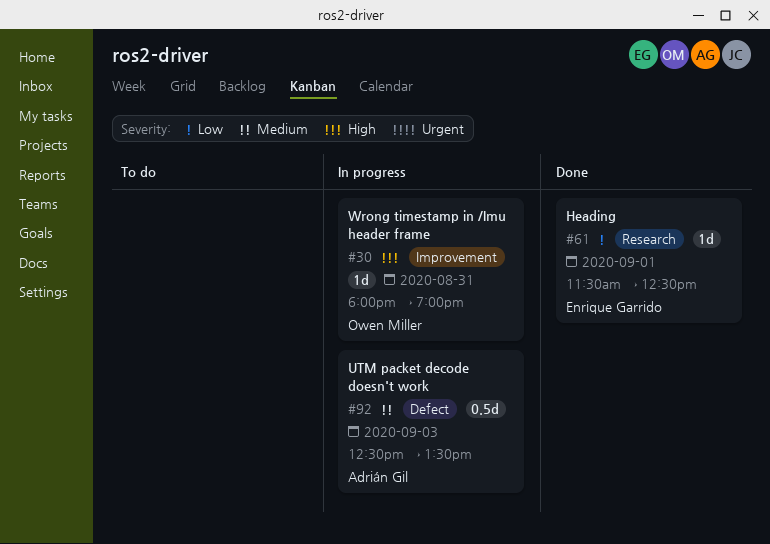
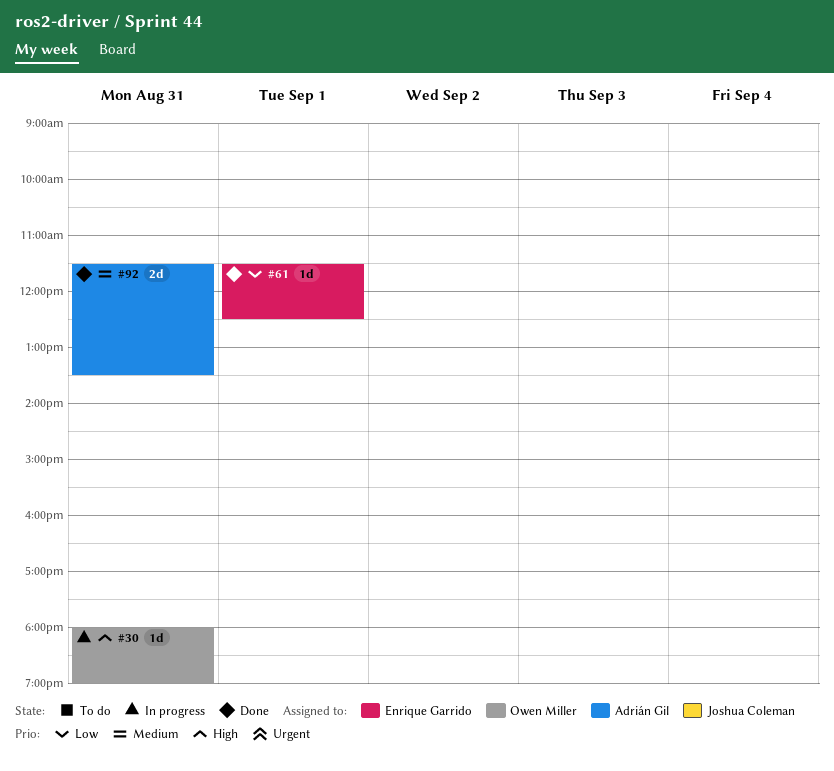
#92, status: In progress -> Done
#92, estimate: 0.5d -> 2d
#92, day: Sep 3 -> Aug 31
#92, begins: 12:30 -> 11:30

